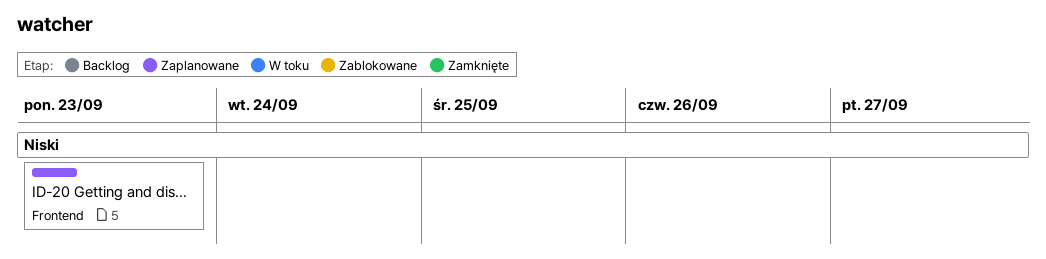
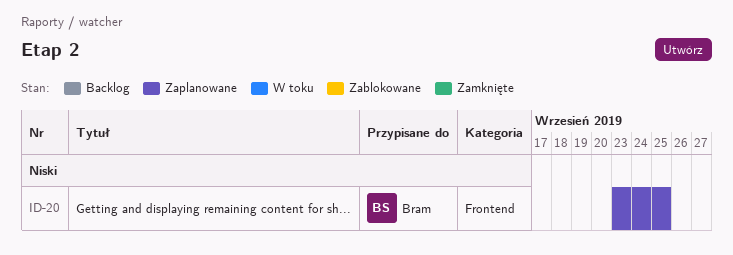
ID-20, due: Sep 23 -> Sep 25

